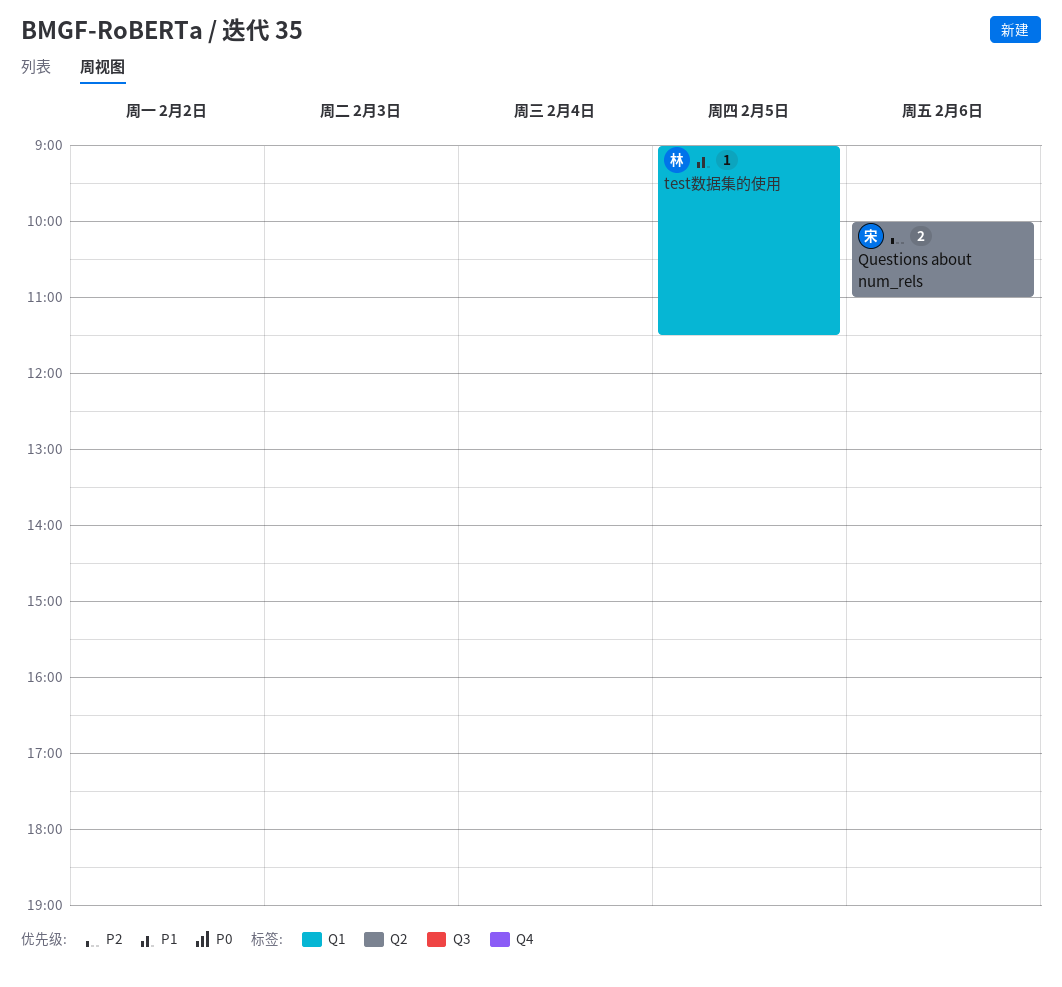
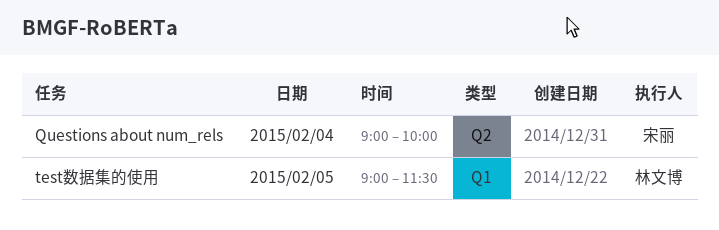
Questions about num_rels, day: Feb 6 -> Feb 4
Questions about num_rels, begins: 10:00 -> 09:00
Questions about num_rels, ends: 11:00 -> 10:00

